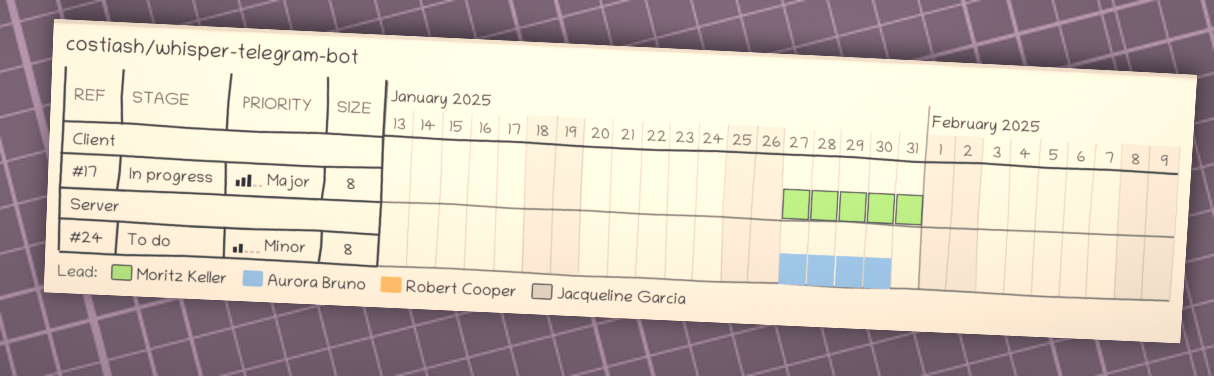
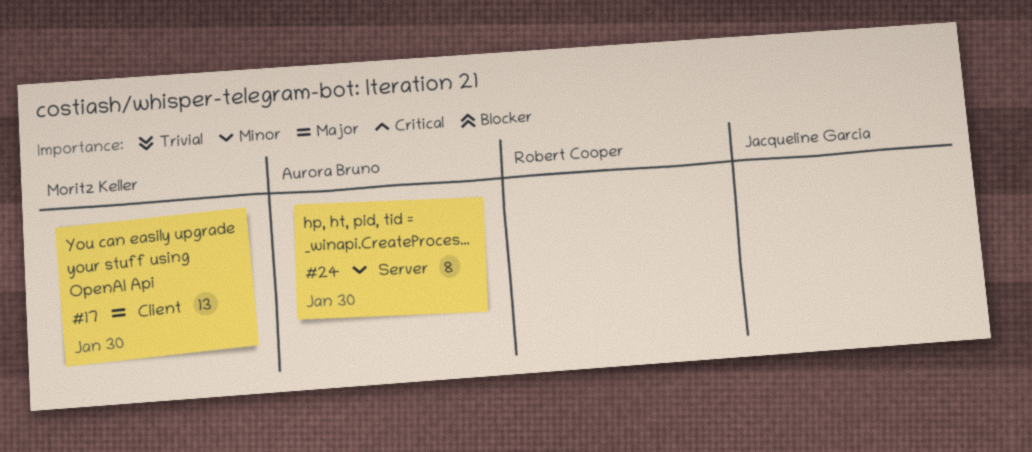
#17, estimate: 8 -> 13
#17, due: Jan 31 -> Jan 30

